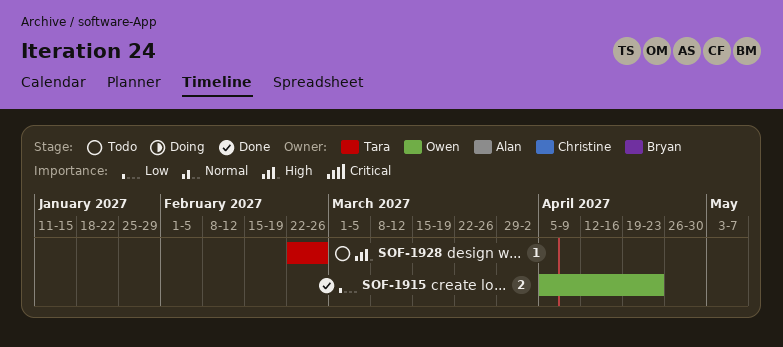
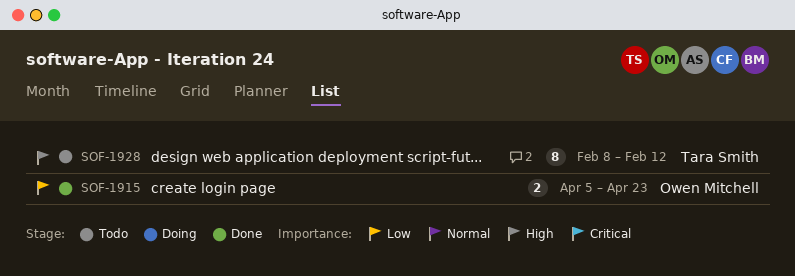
SOF-1928, estimate: 1 -> 8
SOF-1928, start: Feb 22 -> Feb 8
SOF-1928, due: Feb 26 -> Feb 12

